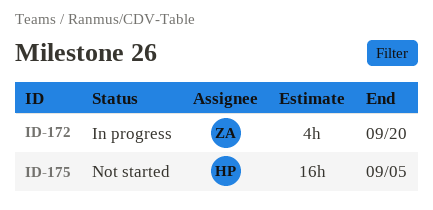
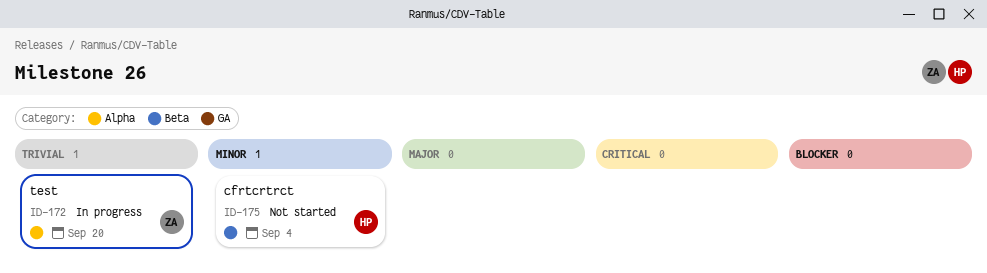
ID-175, due: Sep 5 -> Sep 4

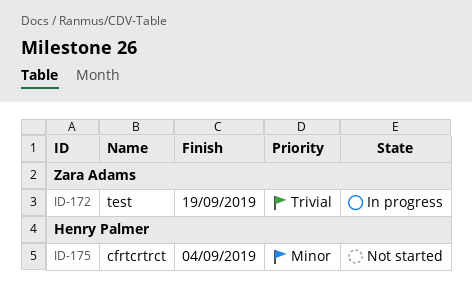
ID-172, due: Sep 20 -> Sep 19

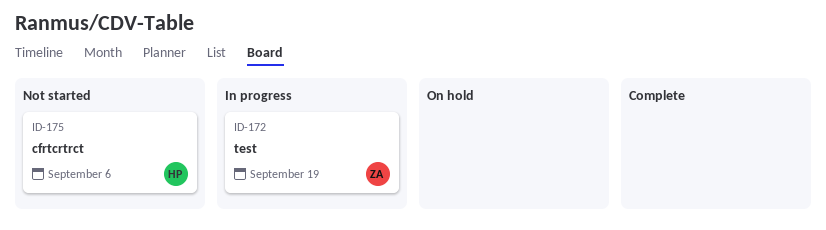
ID-175, due: Sep 4 -> Sep 6

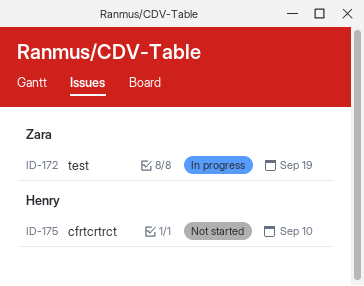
ID-175, due: Sep 6 -> Sep 10

